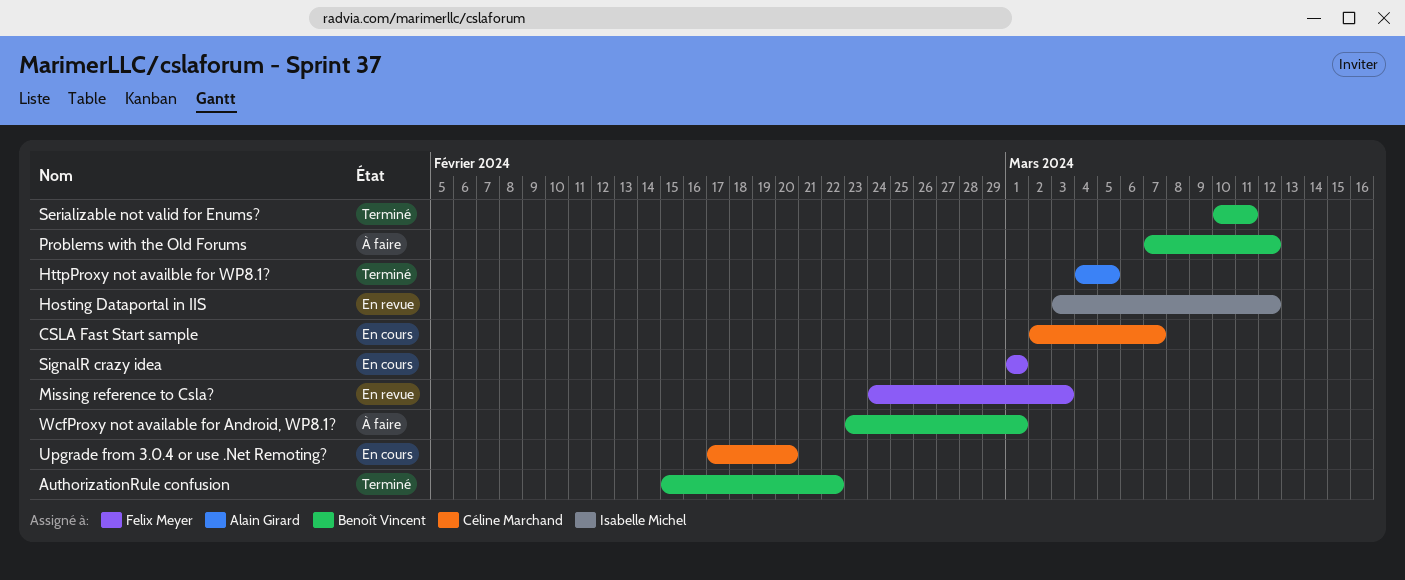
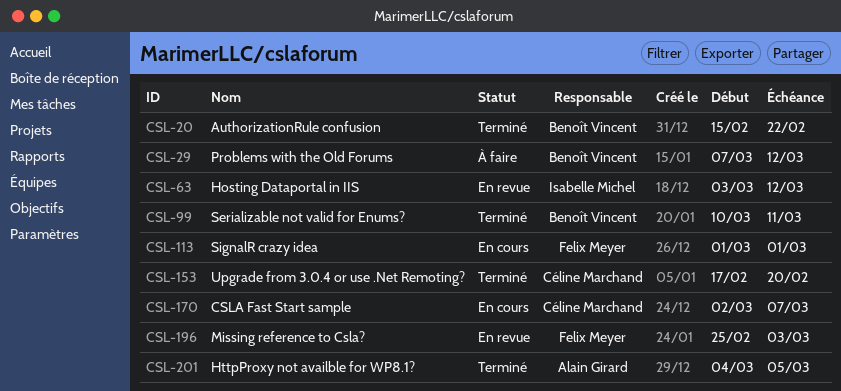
Missing reference to Csla?, start: Feb 24 -> Feb 25
Upgrade from 3.0.4 or use .Net Remoting?, status: En cours -> Terminé
WcfProxy not available for Android, WP8.1?: present -> none

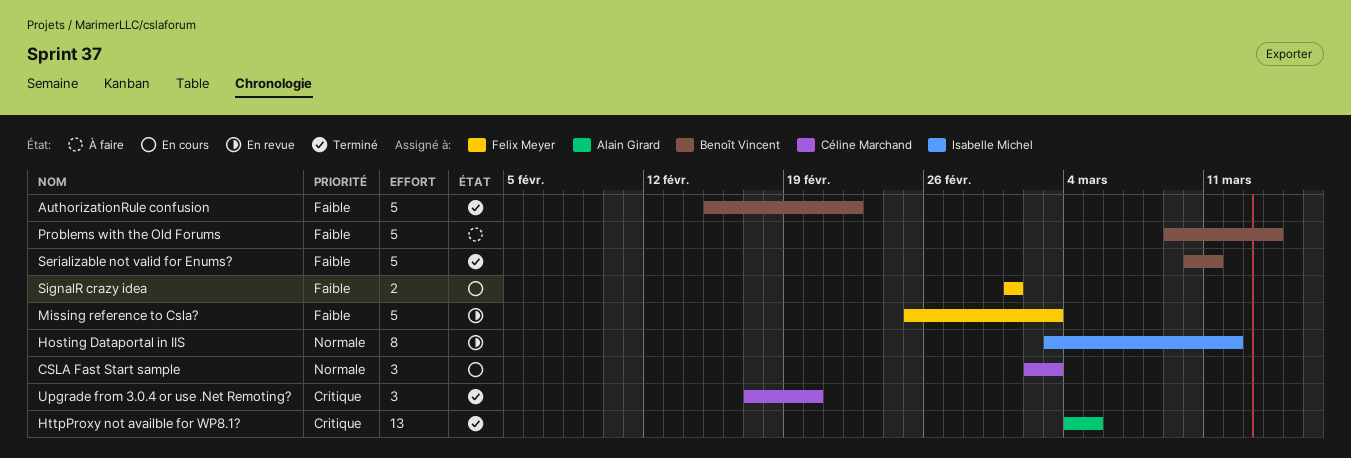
CSLA Fast Start sample, due: Mar 7 -> Mar 3
Problems with the Old Forums, start: Mar 7 -> Mar 9
Problems with the Old Forums, due: Mar 12 -> Mar 14

